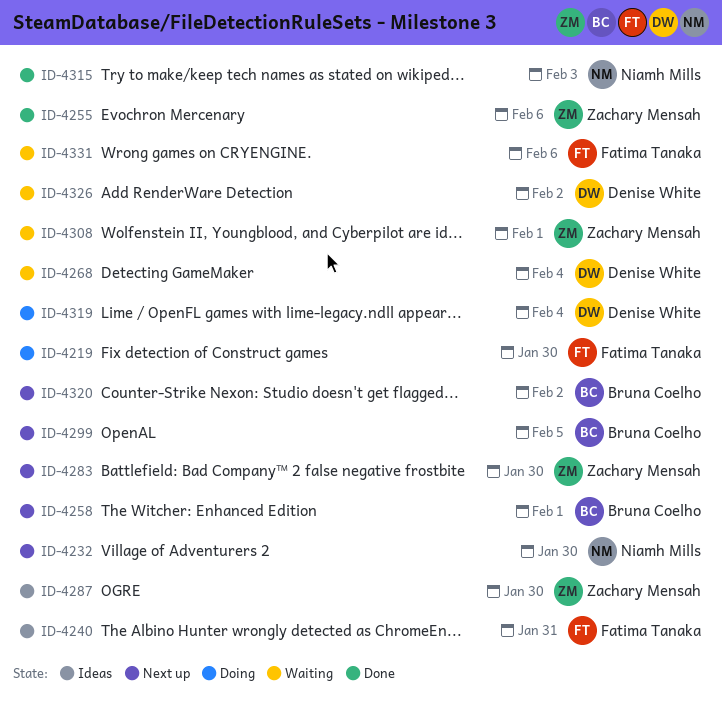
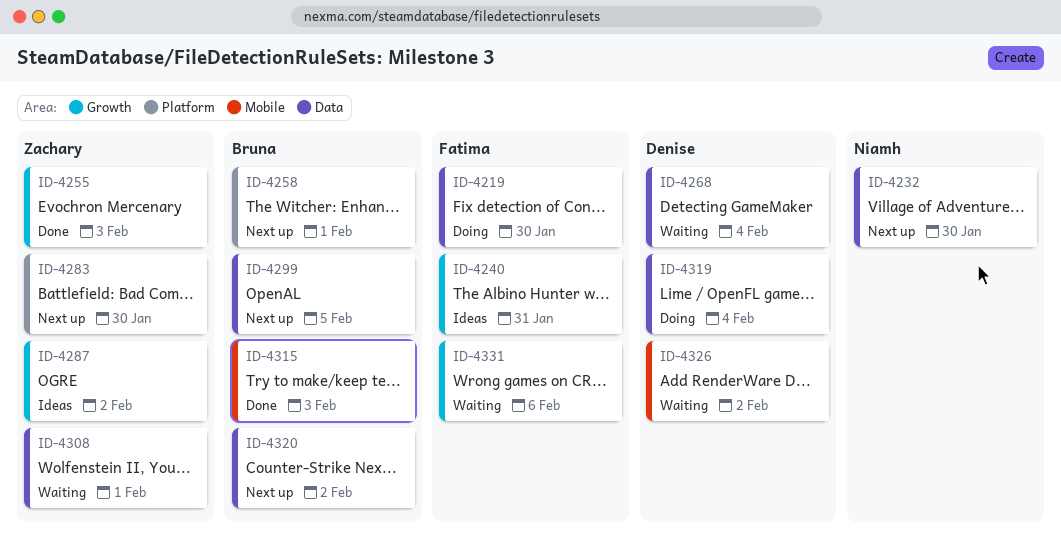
ID-4255, due: Feb 6 -> Feb 3
ID-4287, due: Jan 30 -> Feb 2
ID-4315, owner: Niamh Mills -> Bruna Coelho

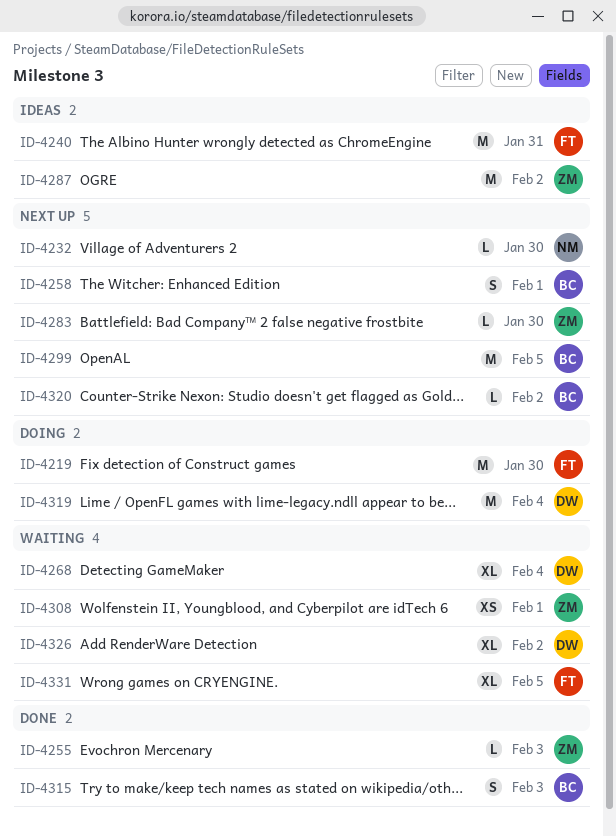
ID-4331, due: Feb 6 -> Feb 5

